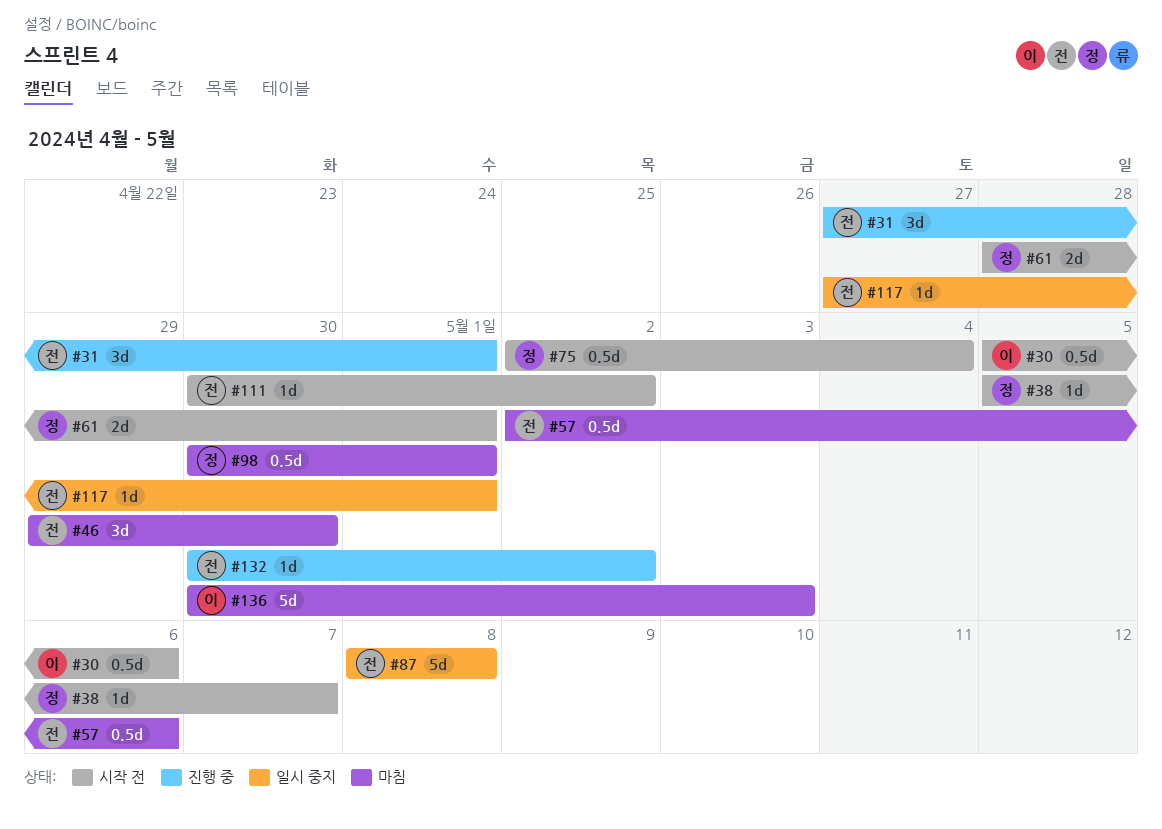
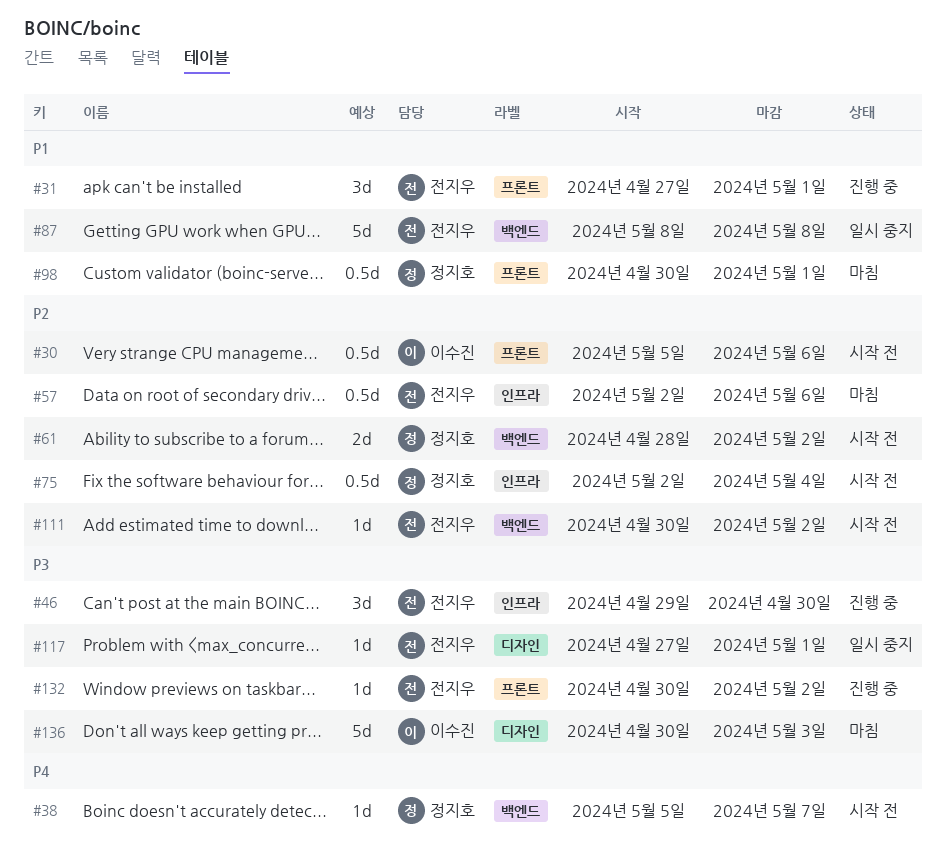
#46, status: 마침 -> 진행 중
#61, due: May 1 -> May 2

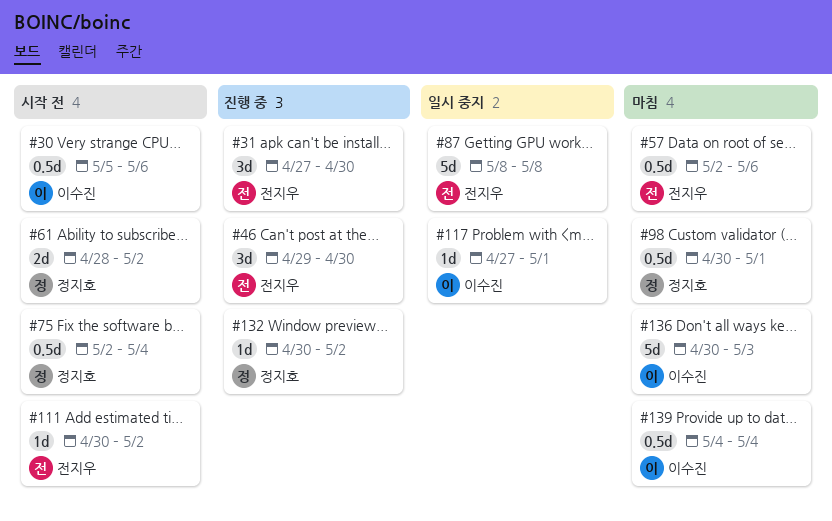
#31, due: May 1 -> Apr 30
#38: present -> none
#117, owner: 전지우 -> 이수진
#132, owner: 전지우 -> 정지호
#139: none -> present

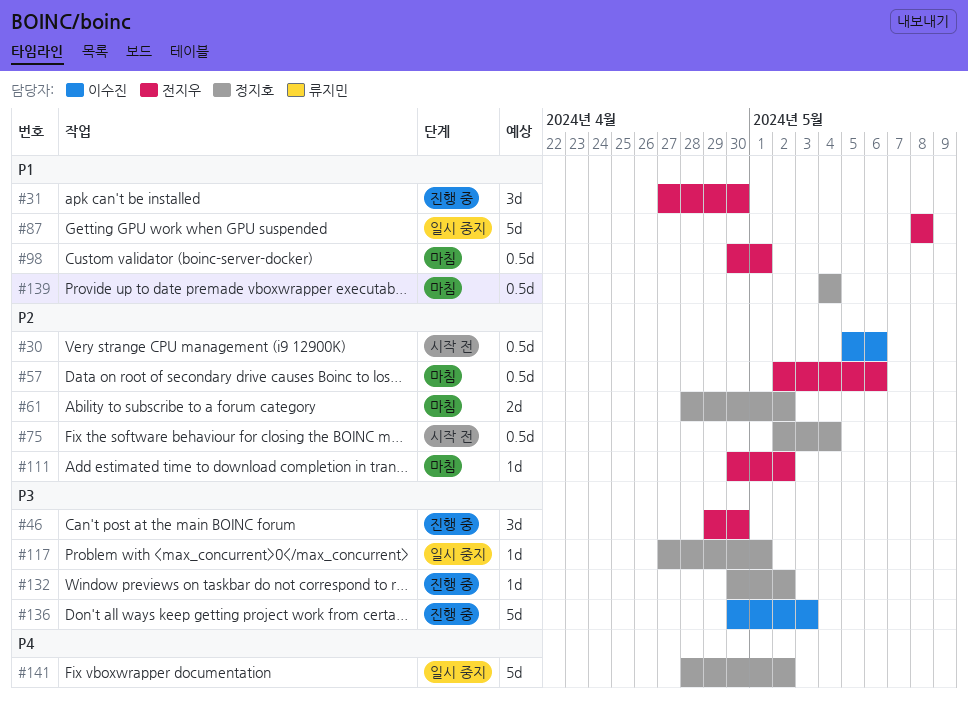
#61, status: 시작 전 -> 마침
#98, owner: 정지호 -> 전지우
#111, status: 시작 전 -> 마침
#117, owner: 이수진 -> 정지호
#136, status: 마침 -> 진행 중
#139, owner: 이수진 -> 정지호
#141: none -> present

